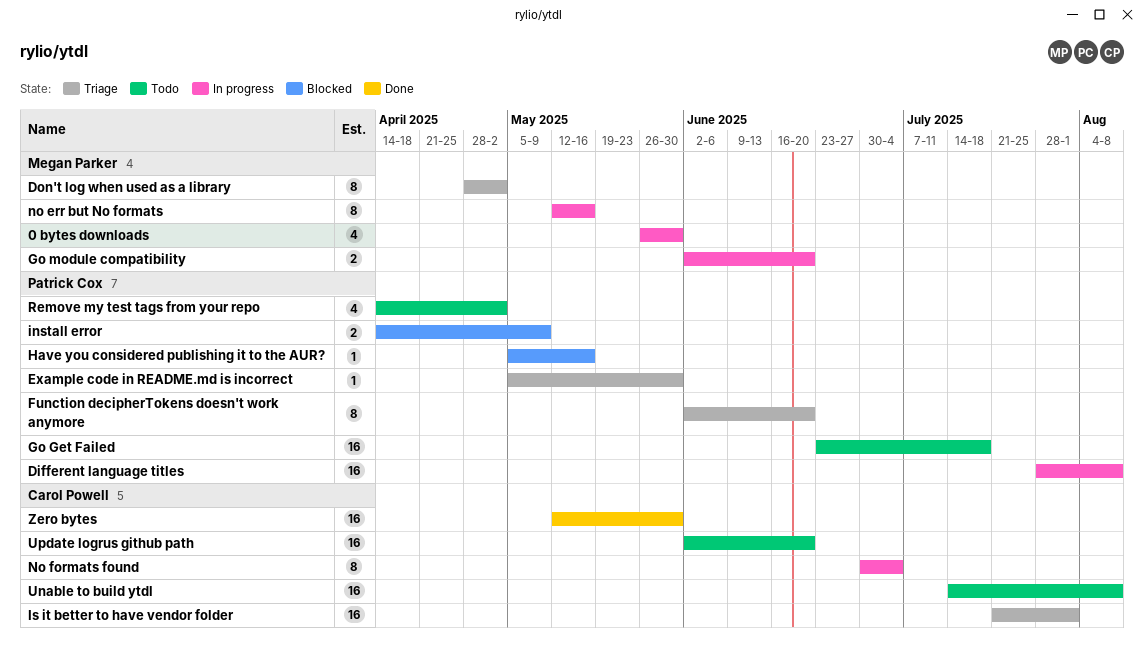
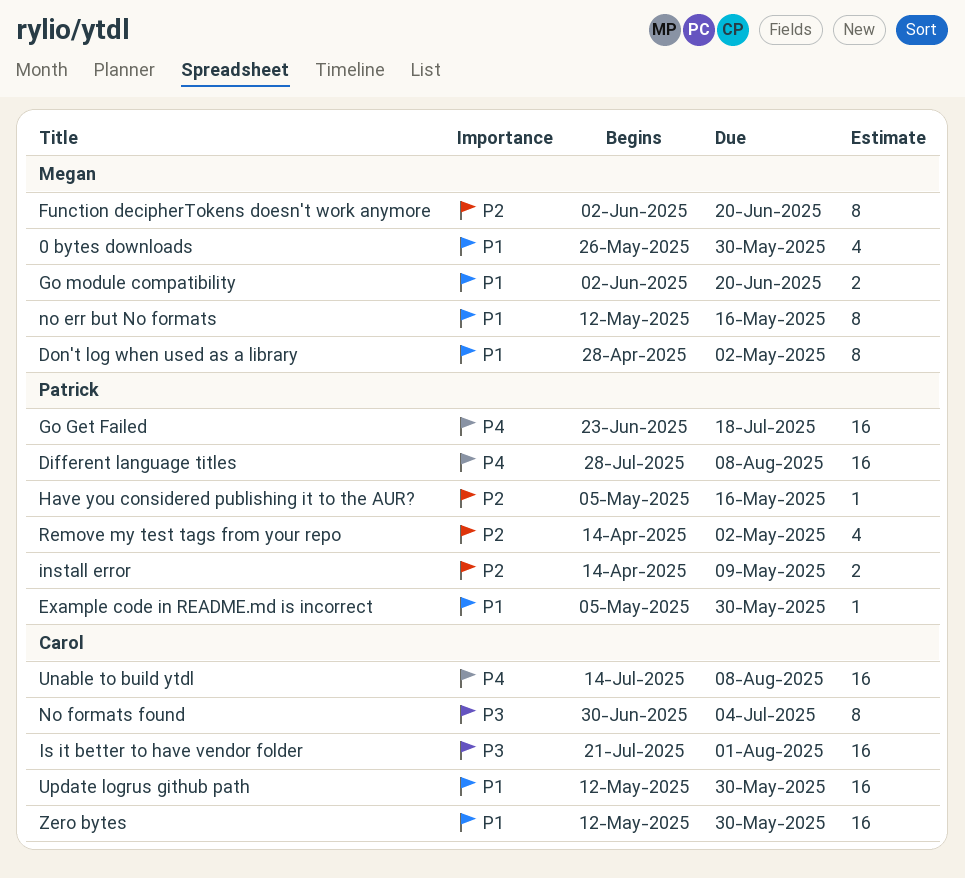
Function decipherTokens doesn't work anymore, owner: Patrick Cox -> Megan Parker
Update logrus github path, start: Jun 2 -> May 12
Update logrus github path, due: Jun 20 -> May 30

